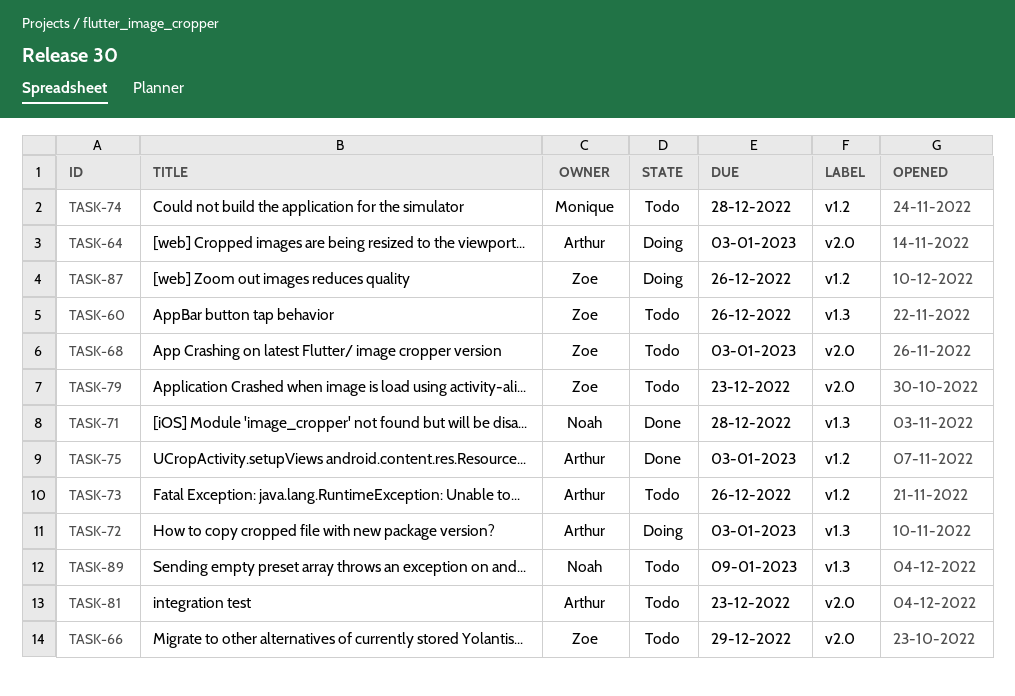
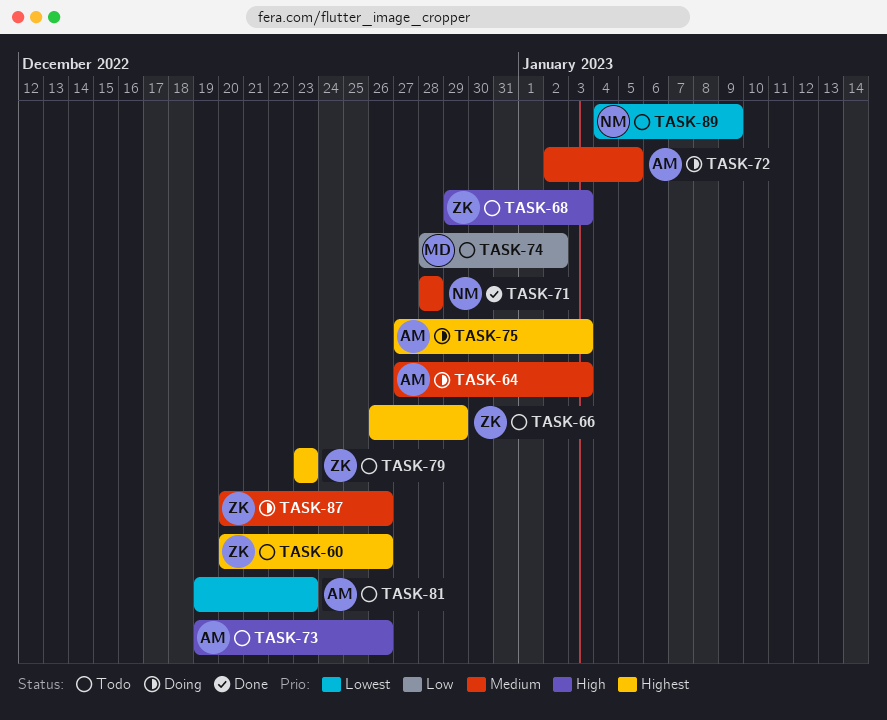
TASK-72, due: Jan 3 -> Jan 5
TASK-74, due: Dec 28 -> Jan 2
TASK-75, status: Done -> Doing

